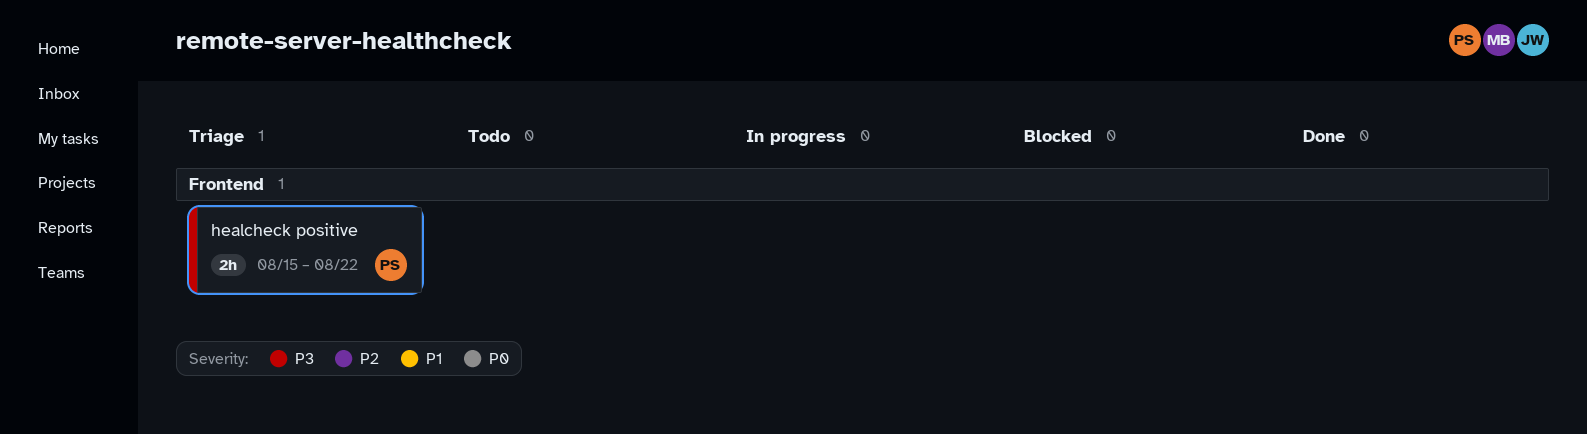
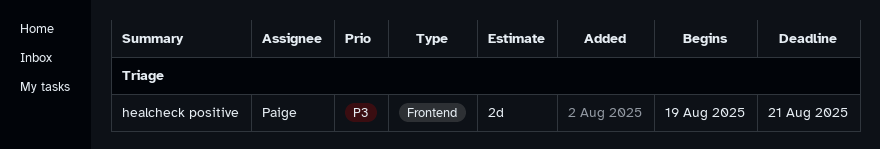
healcheck positive, estimate: 2h -> 2d
healcheck positive, start: Aug 15 -> Aug 19
healcheck positive, due: Aug 22 -> Aug 21

